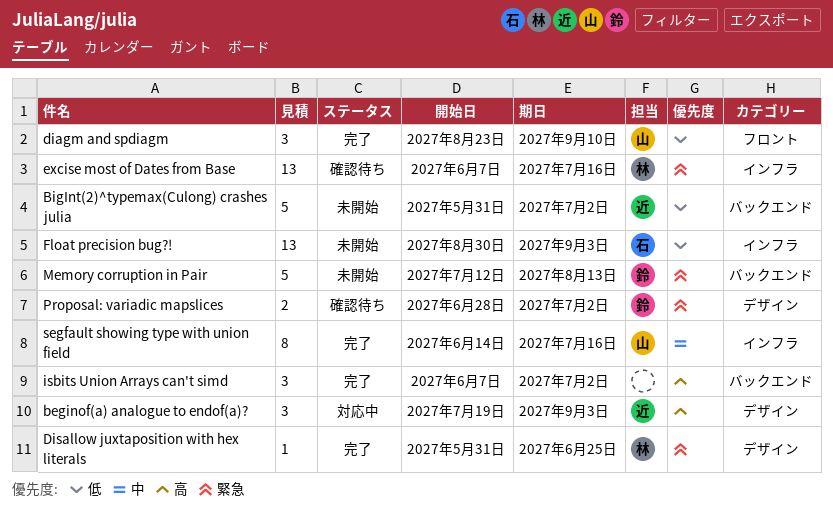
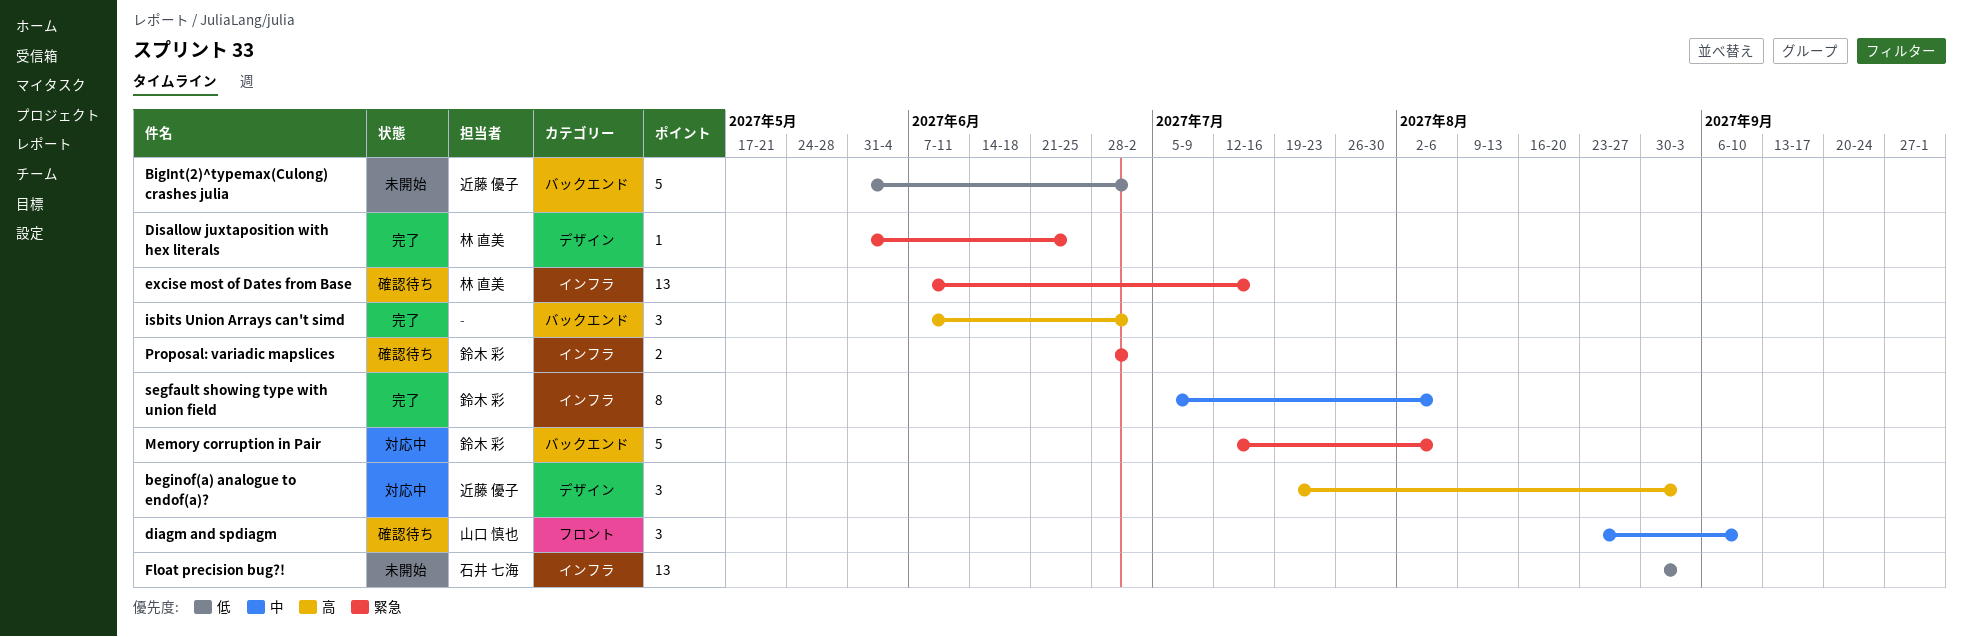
diagm and spdiagm, status: 完了 -> 確認待ち
diagm and spdiagm, priority: 低 -> 中
Memory corruption in Pair, status: 未開始 -> 対応中
Memory corruption in Pair, due: Aug 13 -> Aug 6
Proposal: variadic mapslices, label: デザイン -> インフラ
segfault showing type with union field, owner: 山口 慎也 -> 鈴木 彩
segfault showing type with union field, start: Jun 14 -> Jul 5
segfault showing type with union field, due: Jul 16 -> Aug 6

